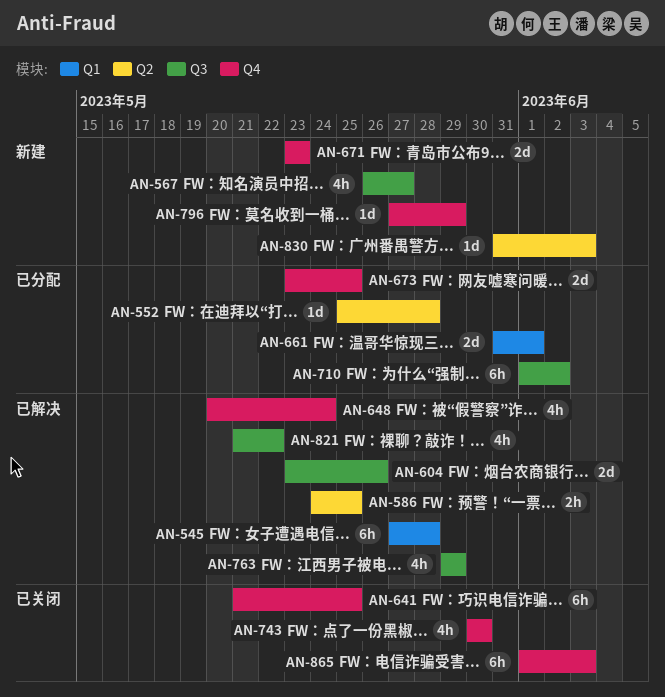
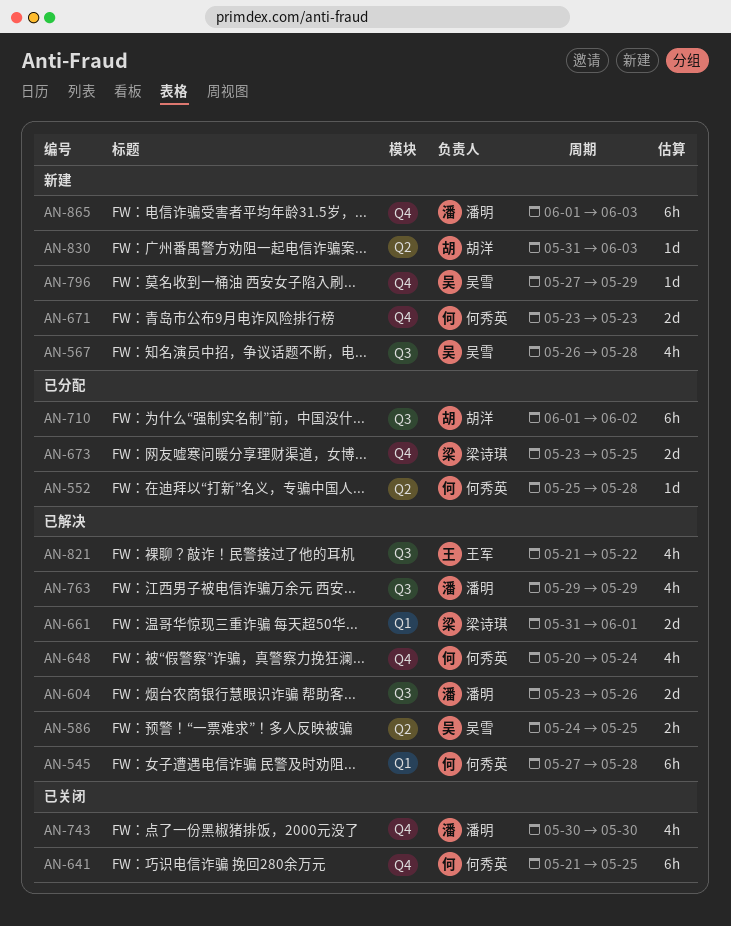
AN-567, due: May 27 -> May 28
AN-661, status: 已分配 -> 已解决
AN-865, status: 已关闭 -> 新建

